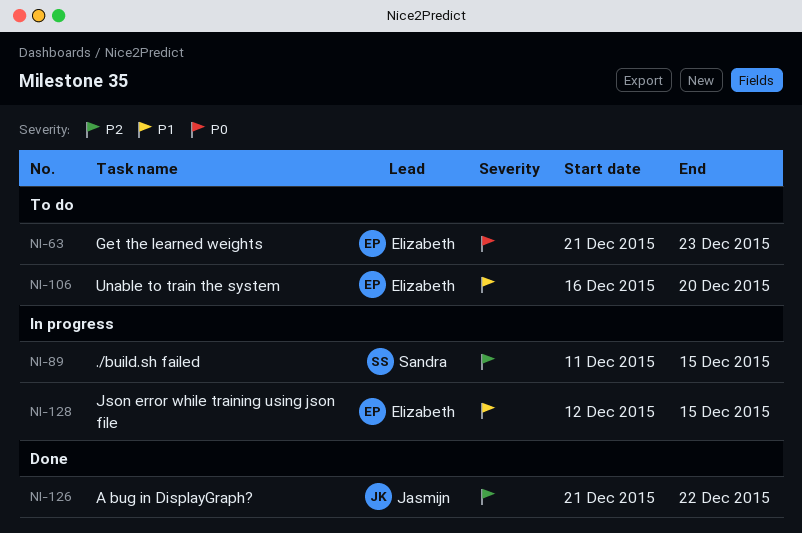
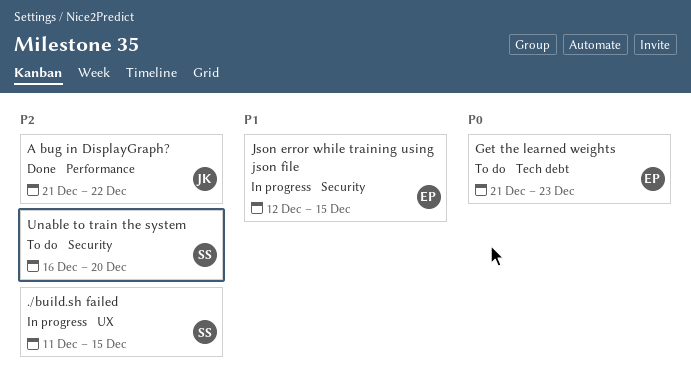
Unable to train the system, owner: Elizabeth -> Sandra
Unable to train the system, priority: P1 -> P2

